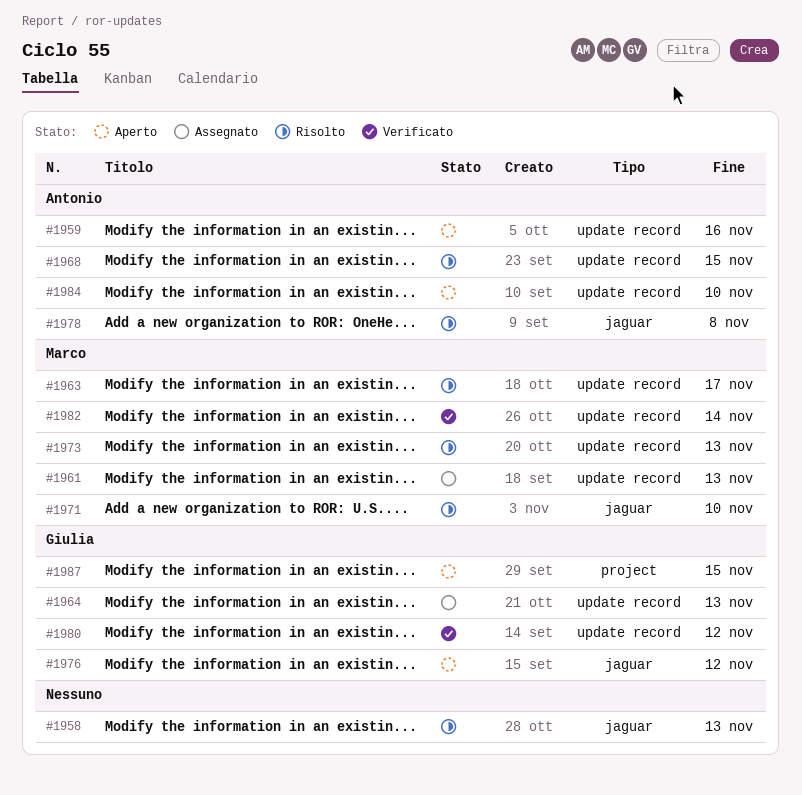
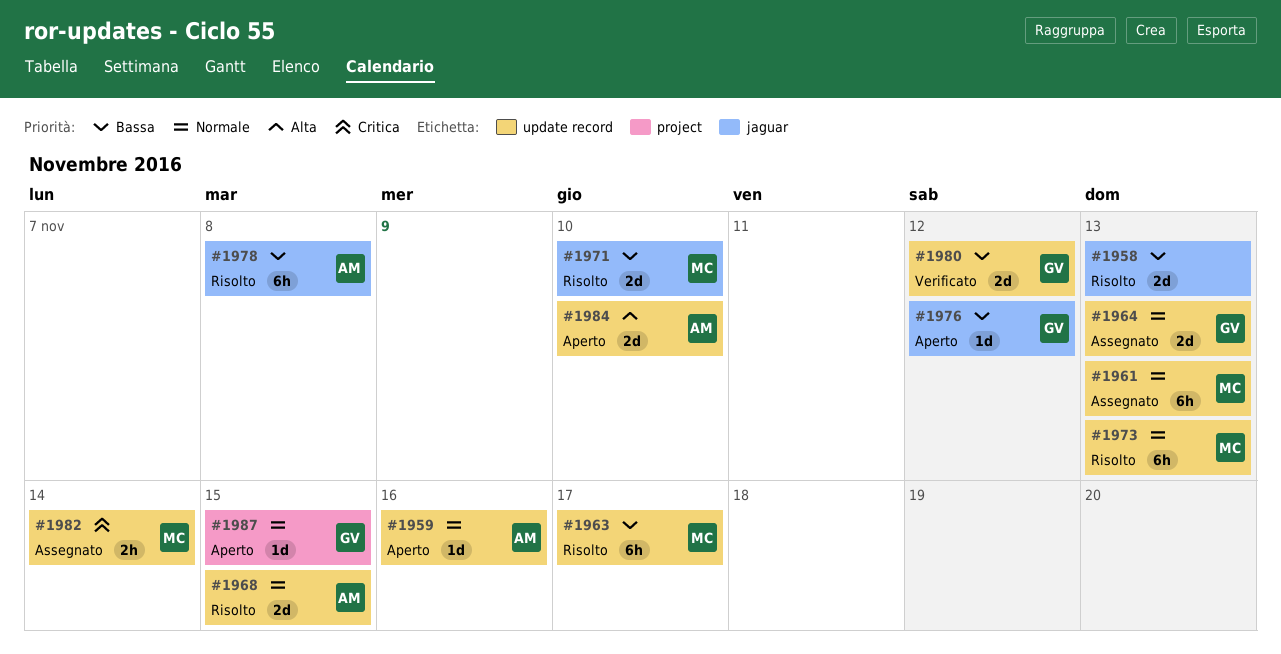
#1982, status: Verificato -> Assegnato

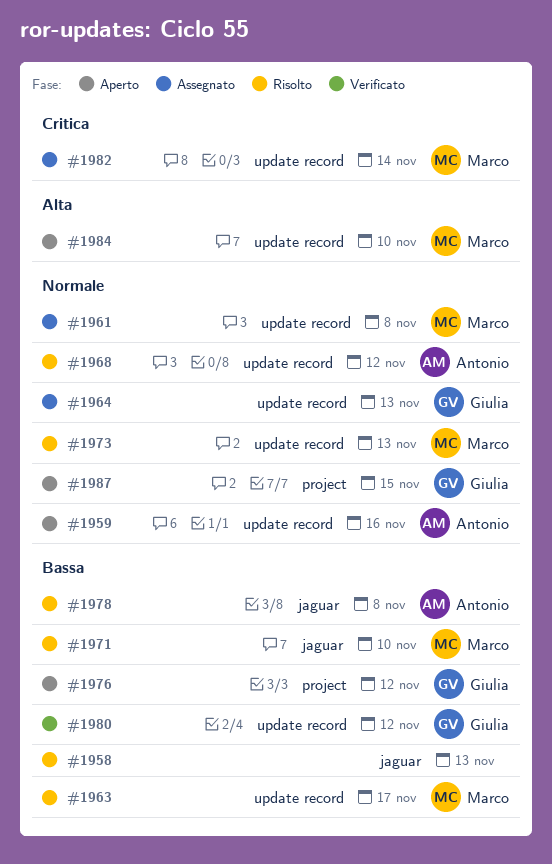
#1961, due: Nov 13 -> Nov 8
#1968, due: Nov 15 -> Nov 12
#1976, label: jaguar -> project
#1984, owner: Antonio -> Marco

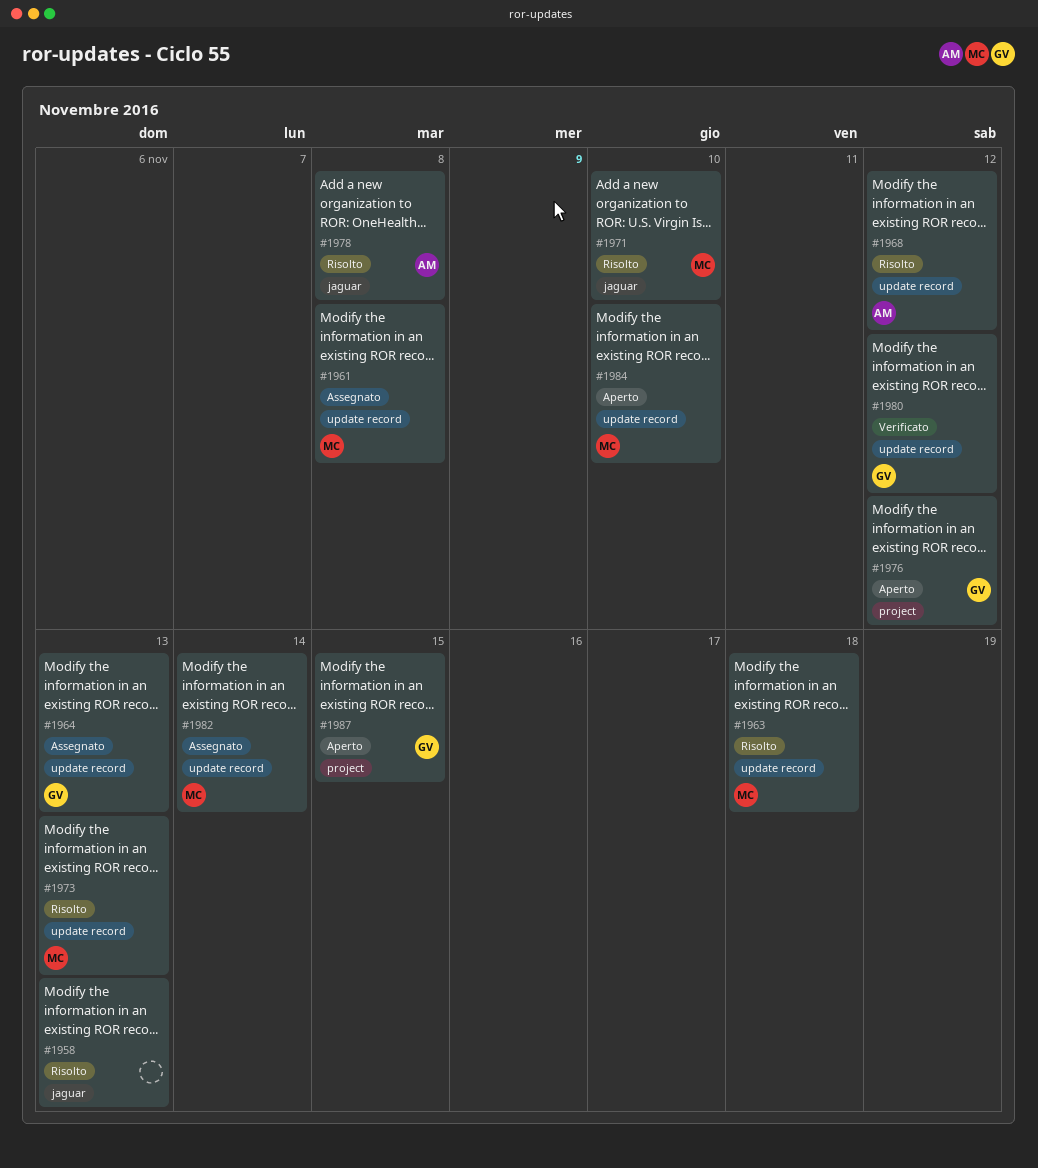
#1959: present -> none
#1963, due: Nov 17 -> Nov 18

